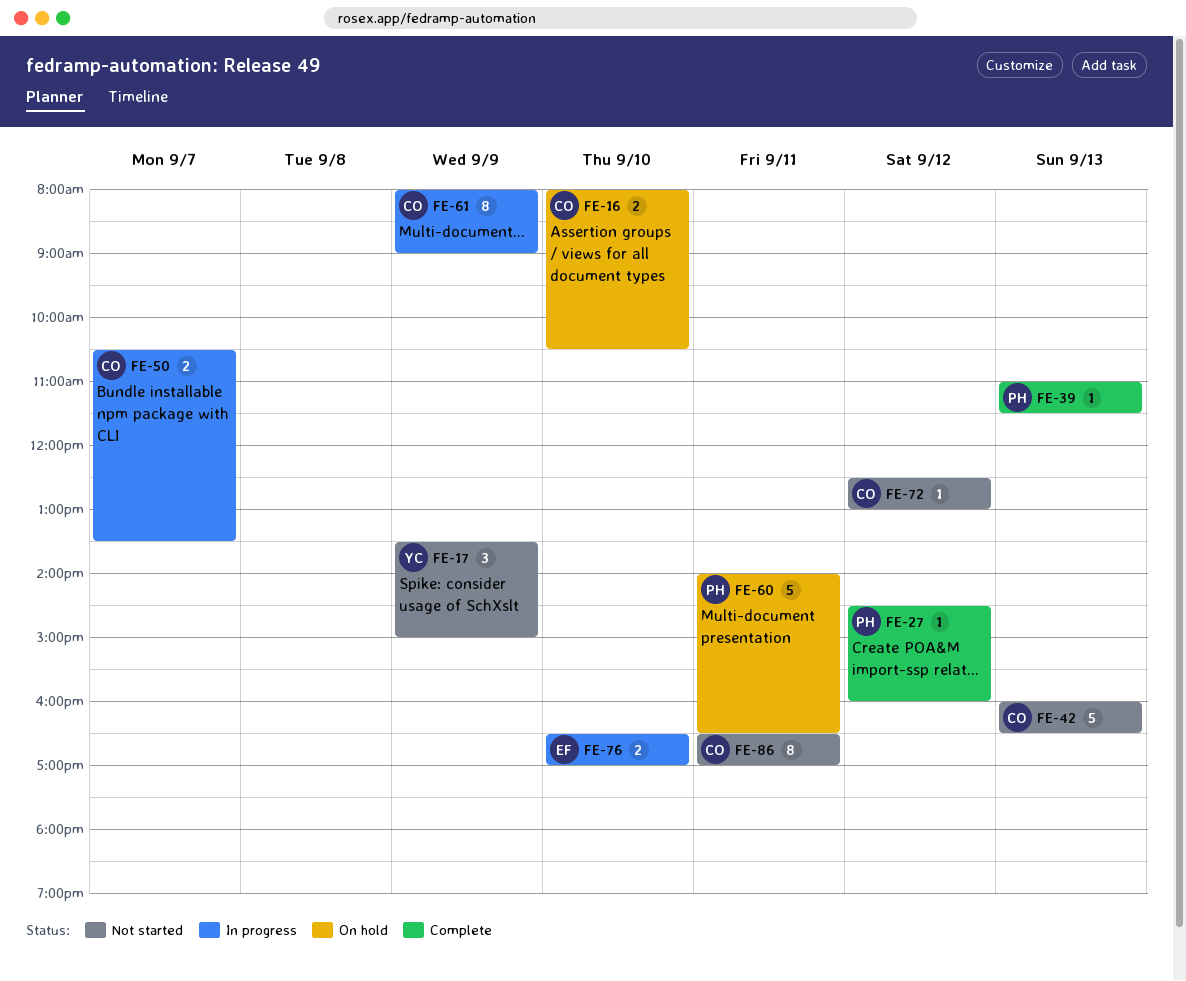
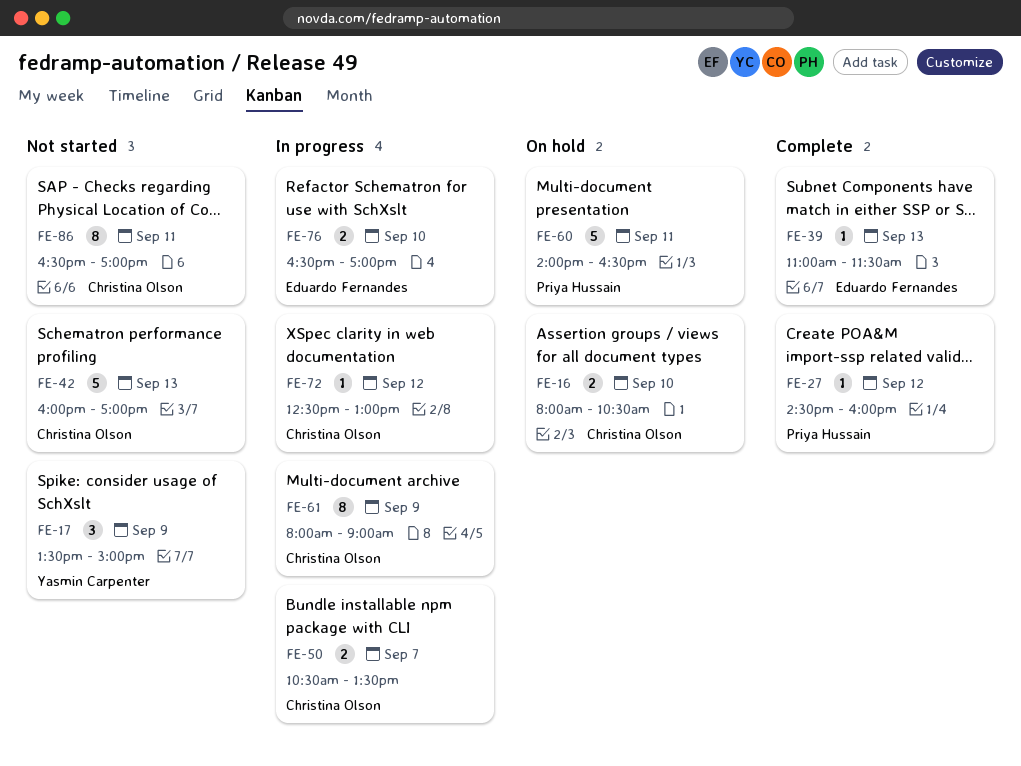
FE-39, owner: Priya Hussain -> Eduardo Fernandes
FE-42, ends: 16:30 -> 17:00
FE-72, status: Not started -> In progress

